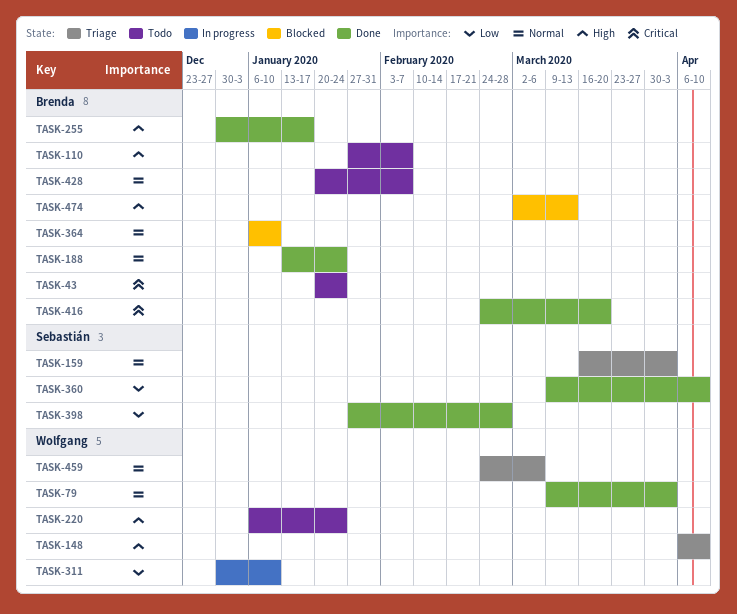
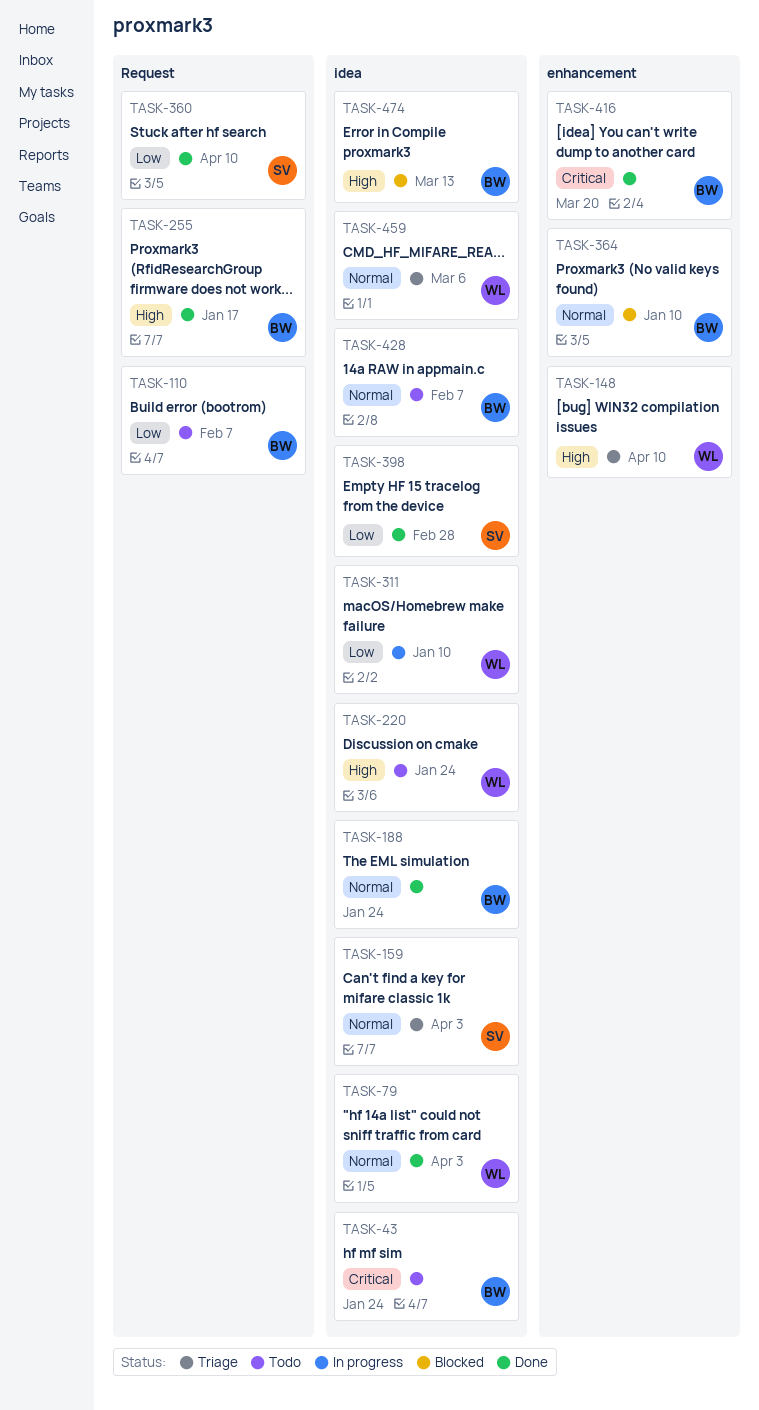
TASK-110, priority: High -> Low

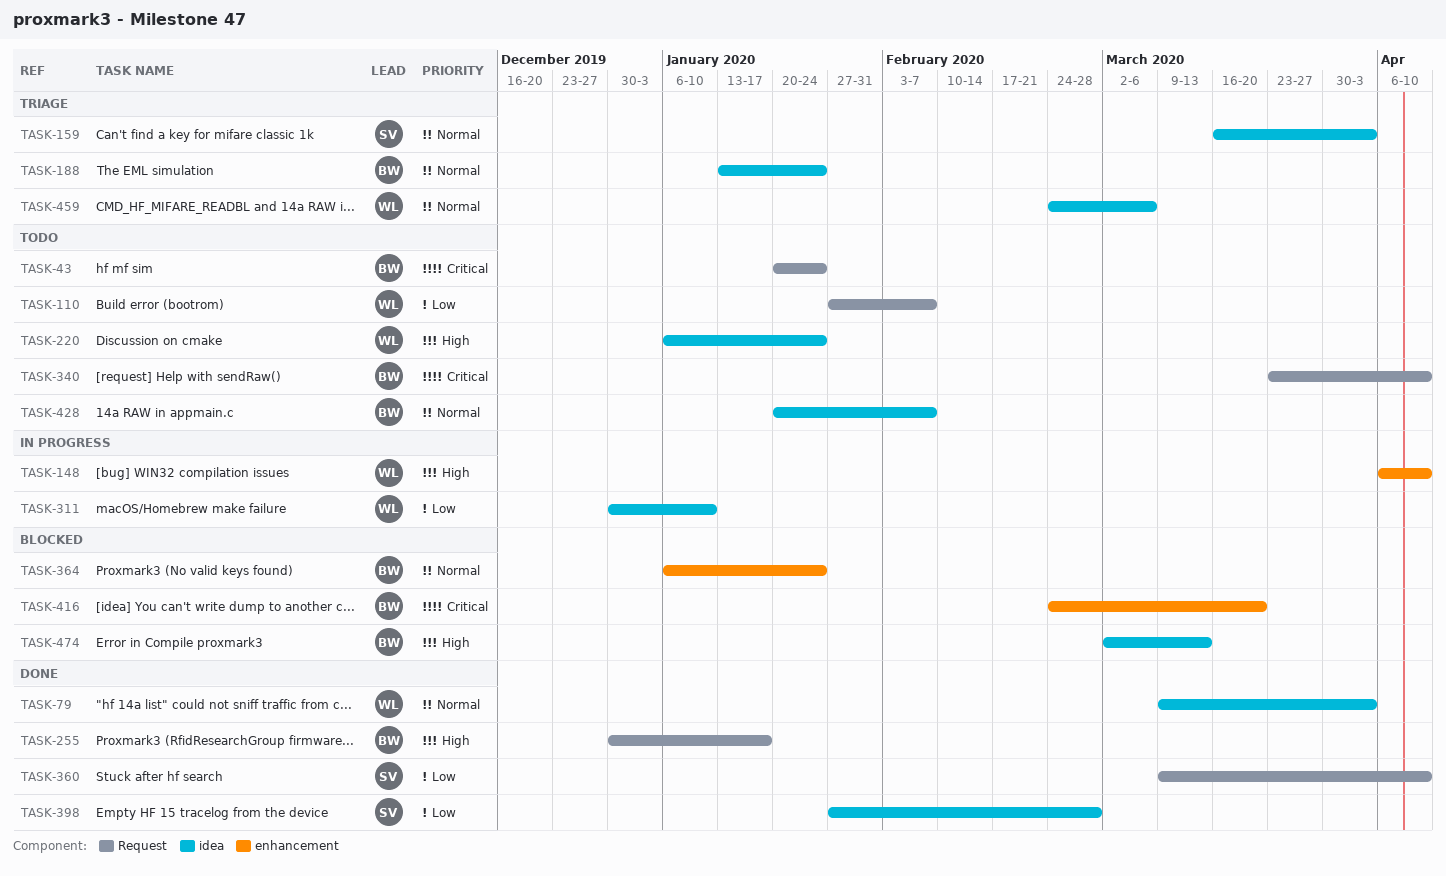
TASK-43, label: idea -> Request
TASK-110, owner: BW -> WL
TASK-148, status: Triage -> In progress
TASK-188, status: Done -> Triage
TASK-340: none -> present
TASK-364, due: Jan 10 -> Jan 24
TASK-416, status: Done -> Blocked

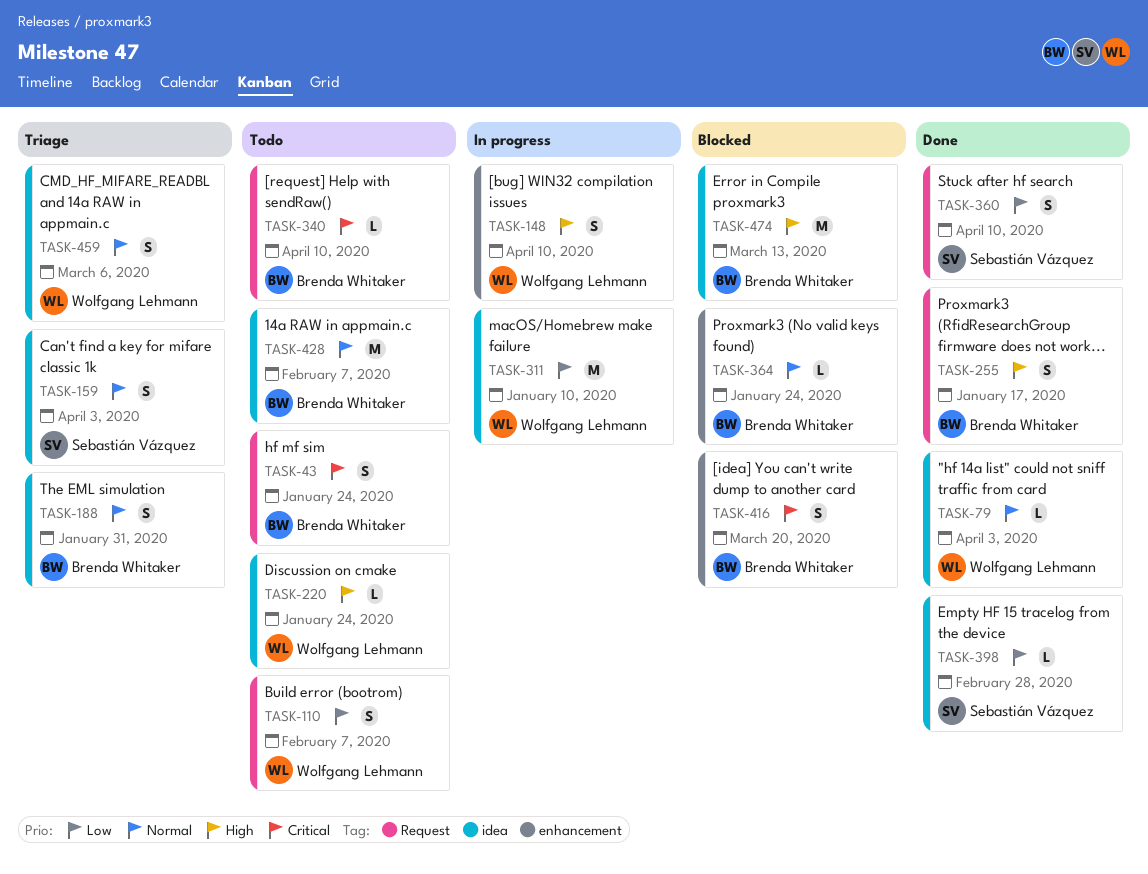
TASK-188, due: Jan 24 -> Jan 31

